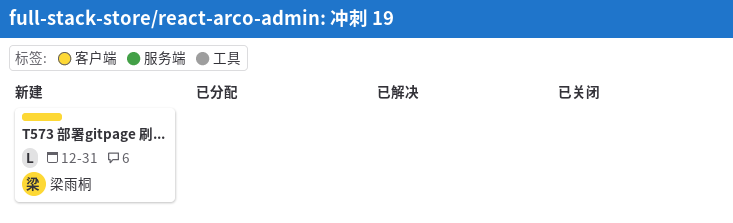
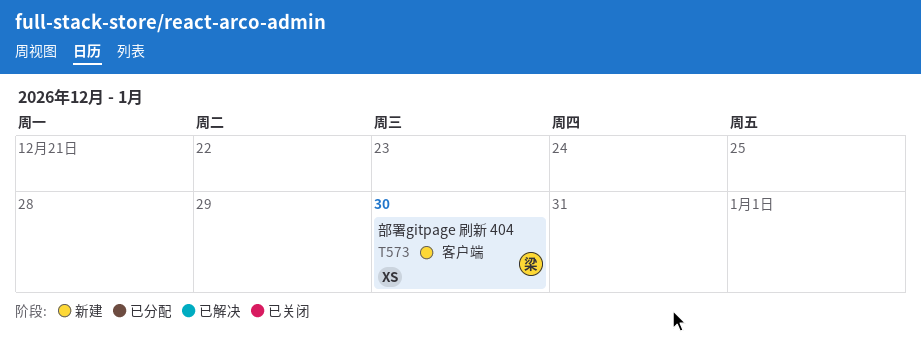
T573, estimate: L -> XS
T573, due: Dec 31 -> Dec 30

